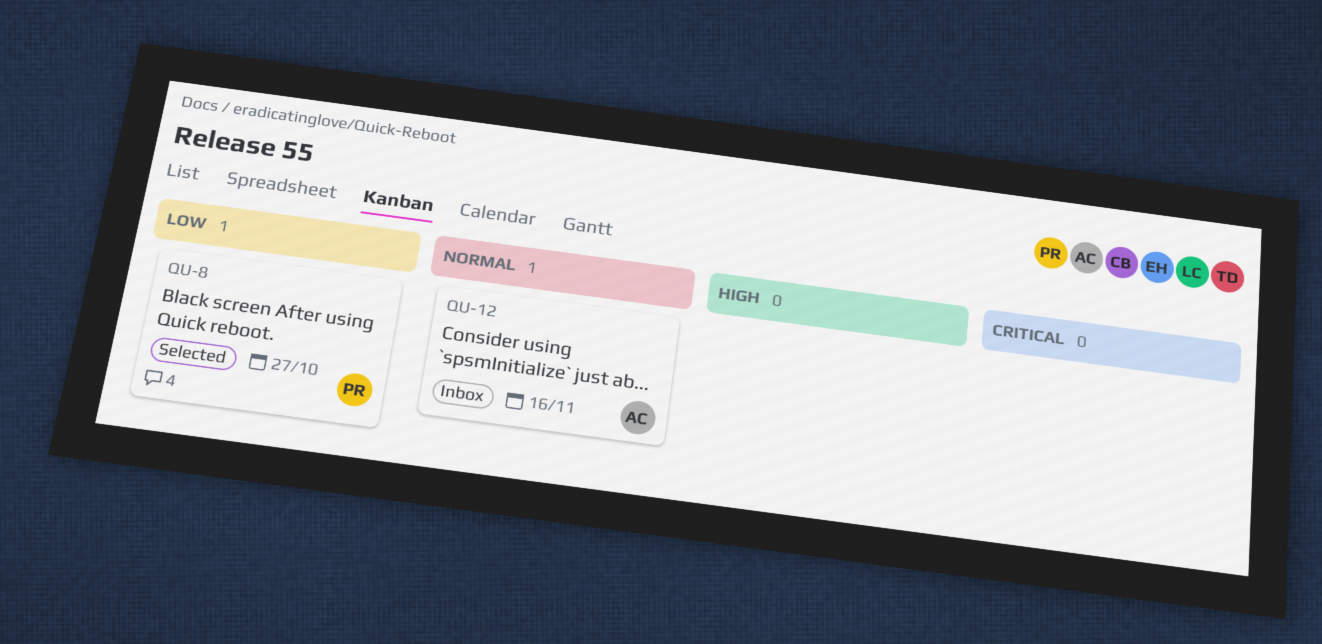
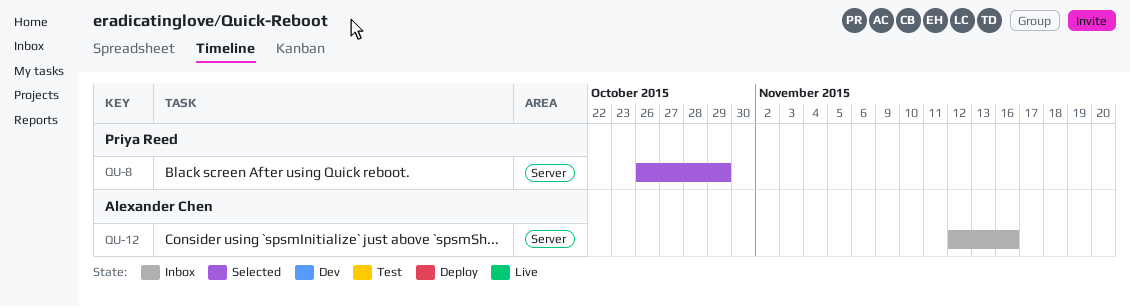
QU-8, due: Oct 27 -> Oct 29

